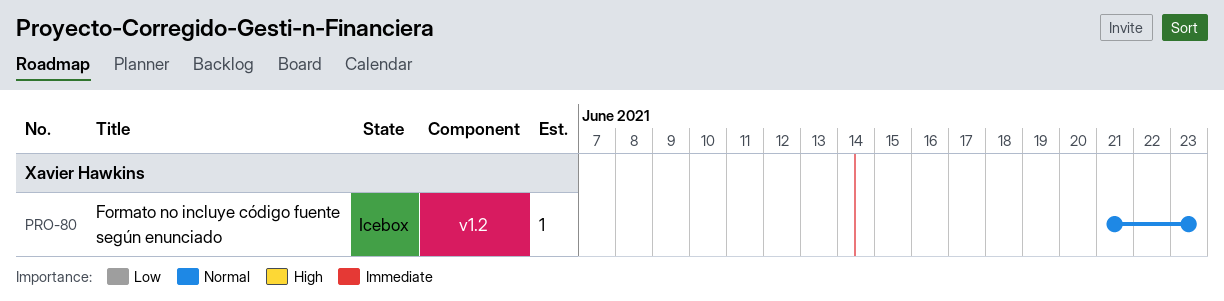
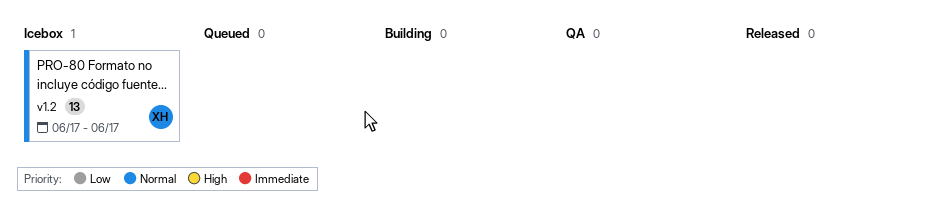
PRO-80, estimate: 1 -> 13
PRO-80, start: Jun 21 -> Jun 17
PRO-80, due: Jun 23 -> Jun 17

